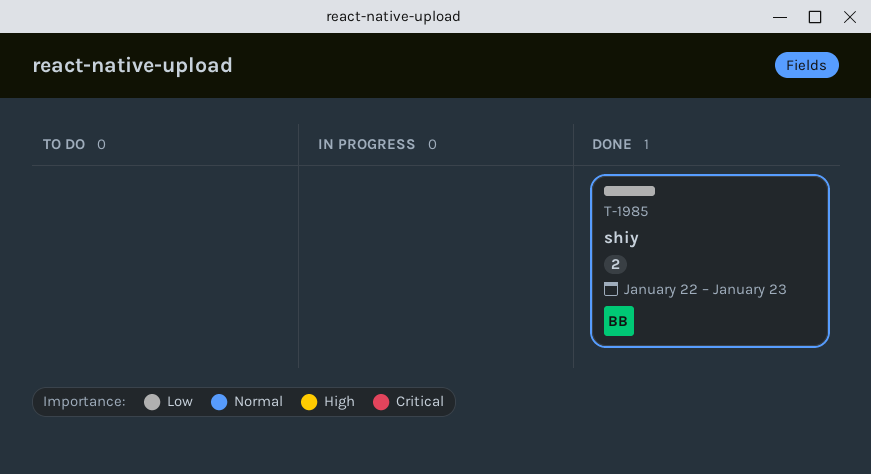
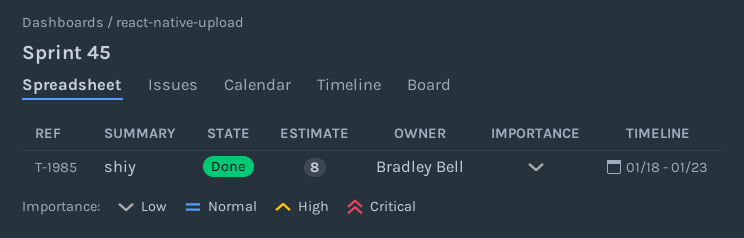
T-1985, estimate: 2 -> 8
T-1985, start: Jan 22 -> Jan 18

